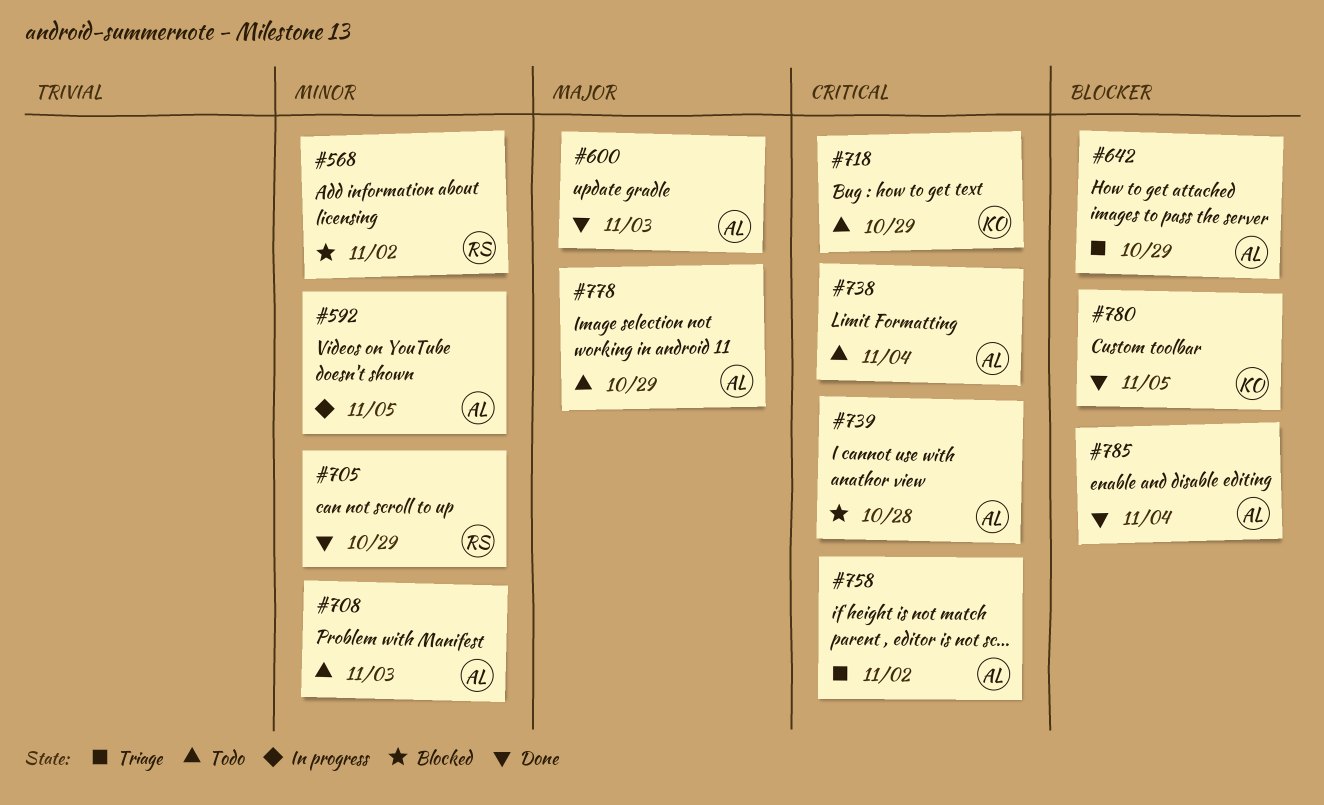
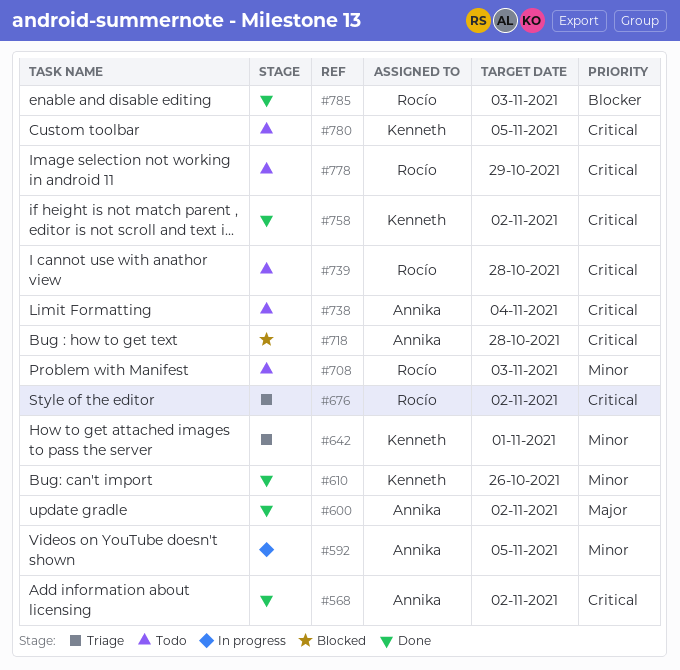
#568, status: Blocked -> Done
#568, owner: Rocío -> Annika
#568, priority: Minor -> Critical
#600, due: Nov 3 -> Nov 2
#610: none -> present
#642, owner: Annika -> Kenneth
#642, priority: Blocker -> Minor
#642, due: Oct 29 -> Nov 1
#676: none -> present
#705: present -> none
#708, owner: Annika -> Rocío
#718, status: Todo -> Blocked
#718, owner: Kenneth -> Annika
#718, due: Oct 29 -> Oct 28
#739, status: Blocked -> Todo
#739, owner: Annika -> Rocío
#758, status: Triage -> Done
#758, owner: Annika -> Kenneth
#778, owner: Annika -> Rocío
#778, priority: Major -> Critical
#780, status: Done -> Todo
#780, priority: Blocker -> Critical
#785, owner: Annika -> Rocío
#785, due: Nov 4 -> Nov 3

